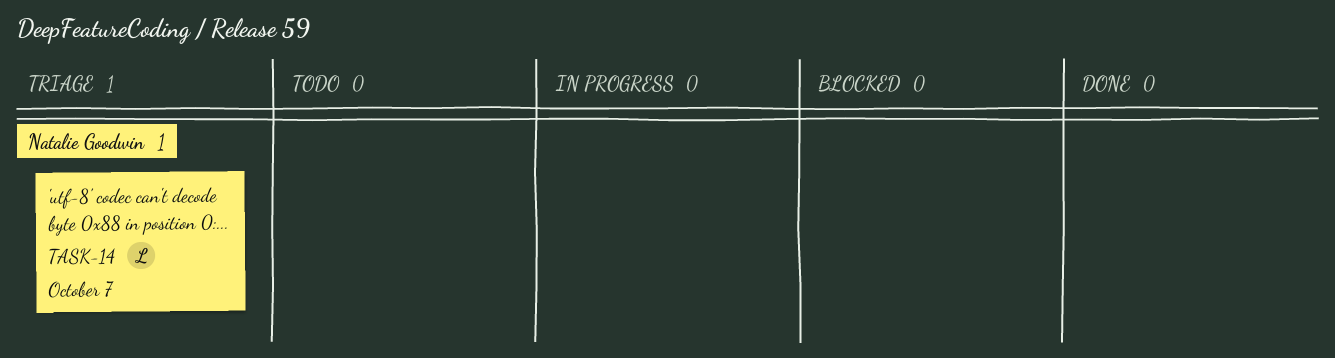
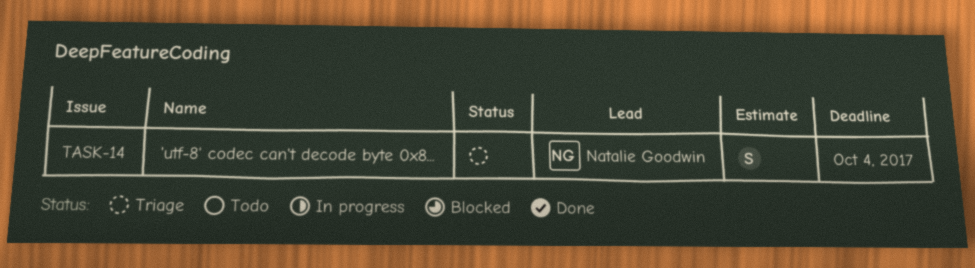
TASK-14, estimate: L -> S
TASK-14, due: Oct 7 -> Oct 4

